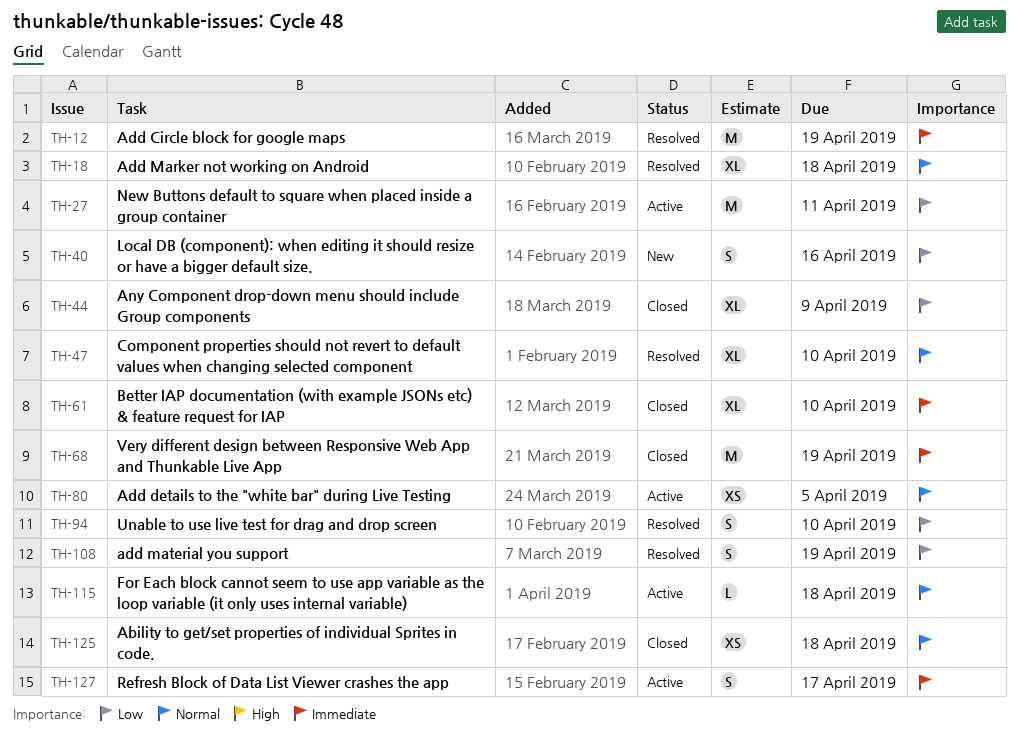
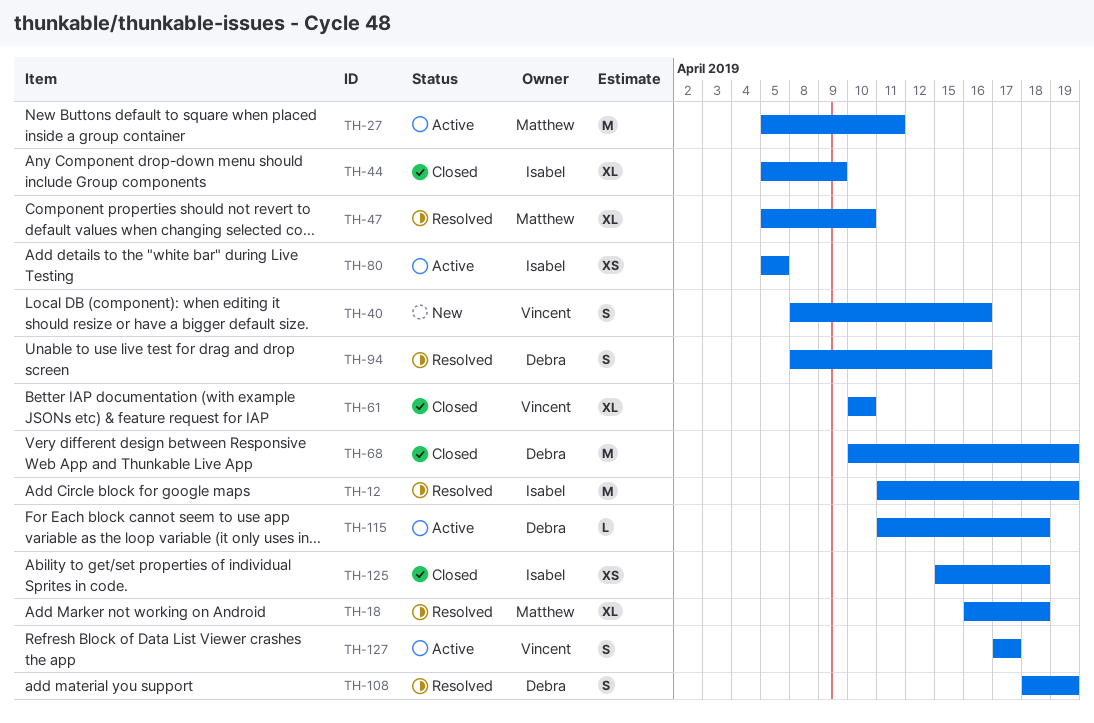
TH-94, due: Apr 10 -> Apr 16

